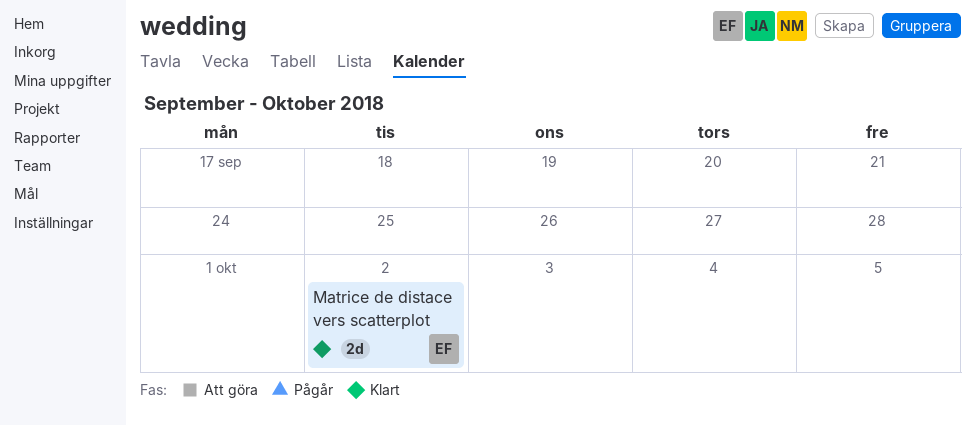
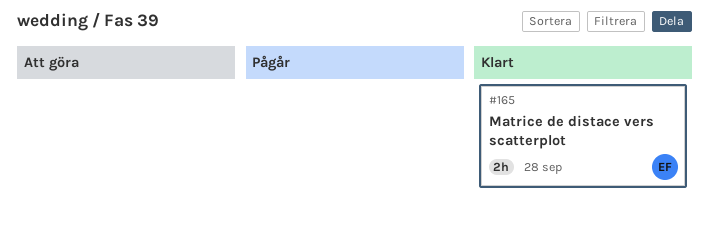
Matrice de distace vers scatterplot, estimate: 2d -> 2h
Matrice de distace vers scatterplot, due: Oct 2 -> Sep 28

